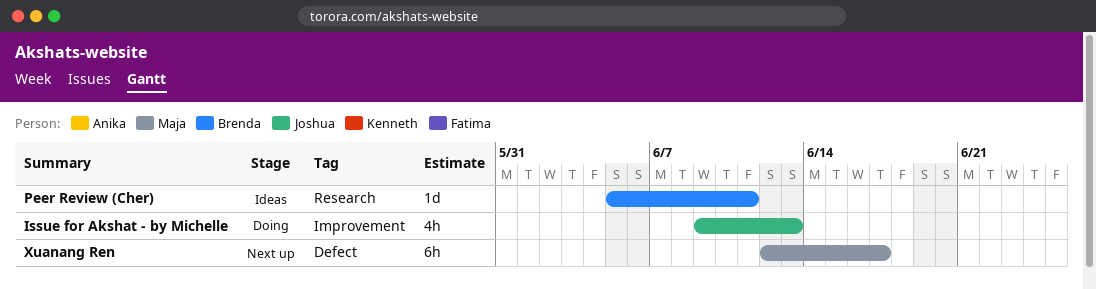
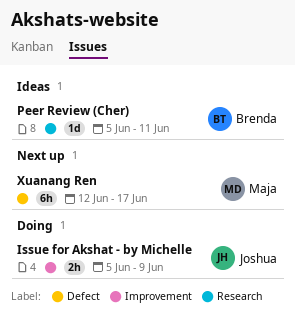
Issue for Akshat - by Michelle, estimate: 4h -> 2h
Issue for Akshat - by Michelle, start: Jun 9 -> Jun 5
Issue for Akshat - by Michelle, due: Jun 13 -> Jun 9

